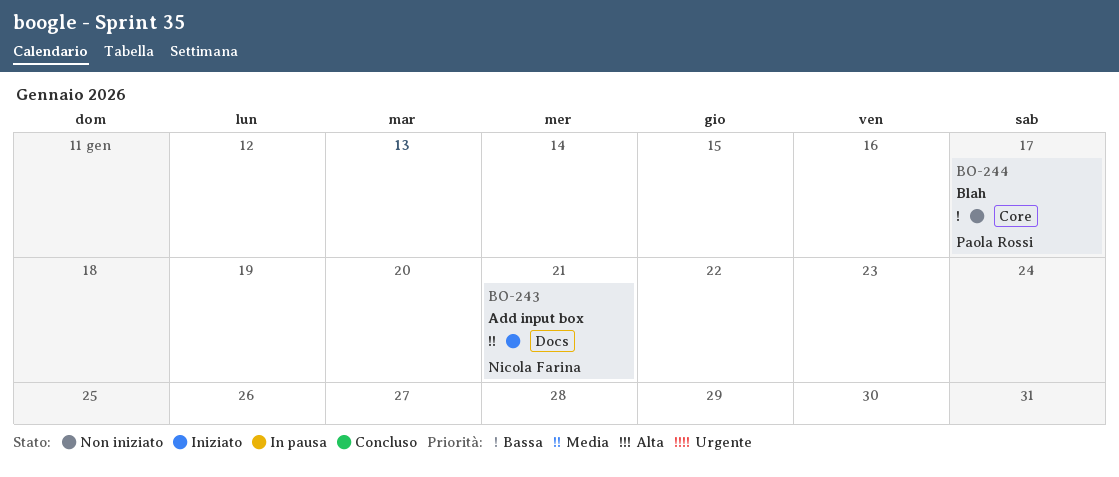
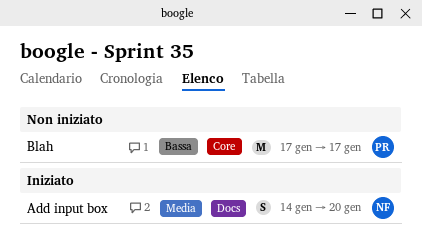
Add input box, due: Jan 21 -> Jan 20

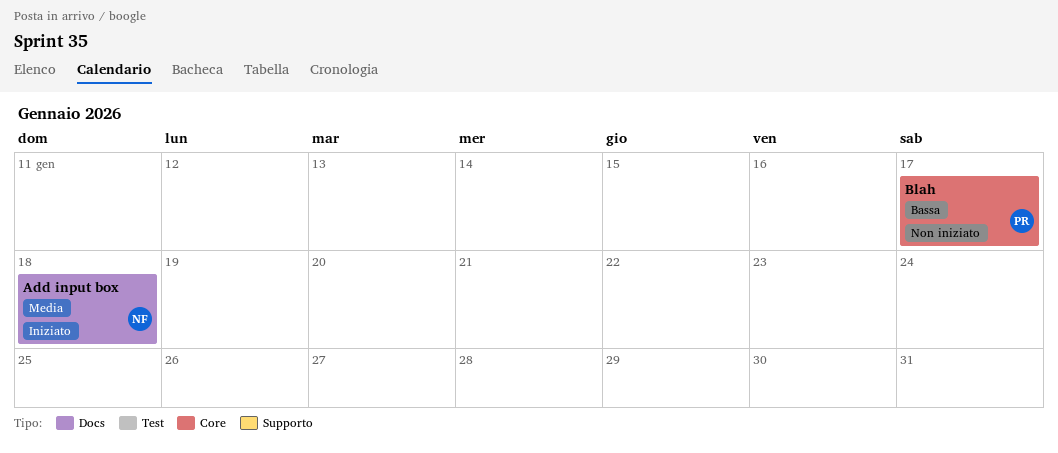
Add input box, due: Jan 20 -> Jan 18

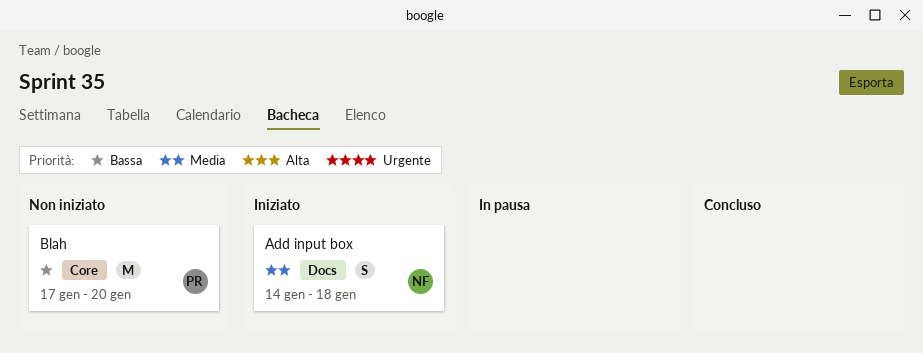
Blah, due: Jan 17 -> Jan 20

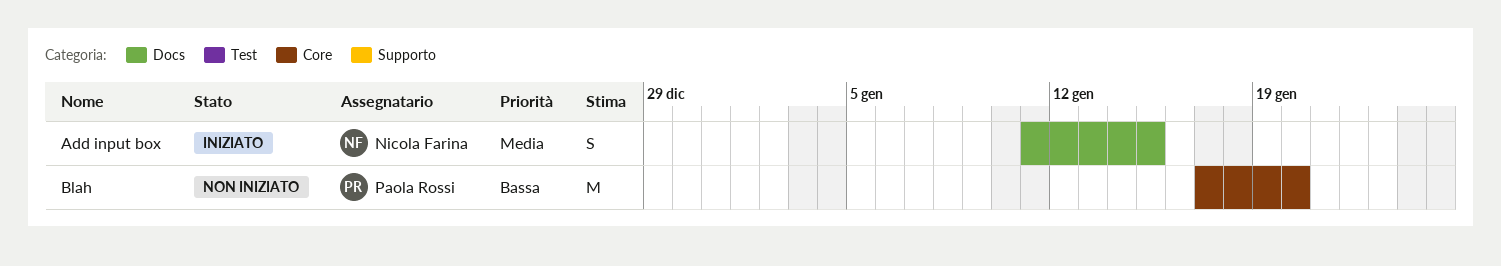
Add input box, start: Jan 14 -> Jan 11
Add input box, due: Jan 18 -> Jan 15

